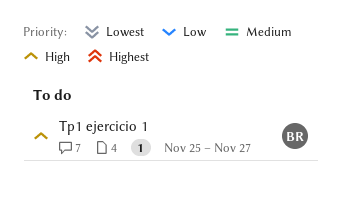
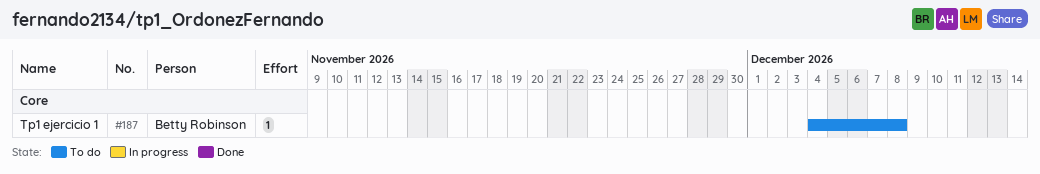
Tp1 ejercicio 1, start: Nov 25 -> Dec 4
Tp1 ejercicio 1, due: Nov 27 -> Dec 8

